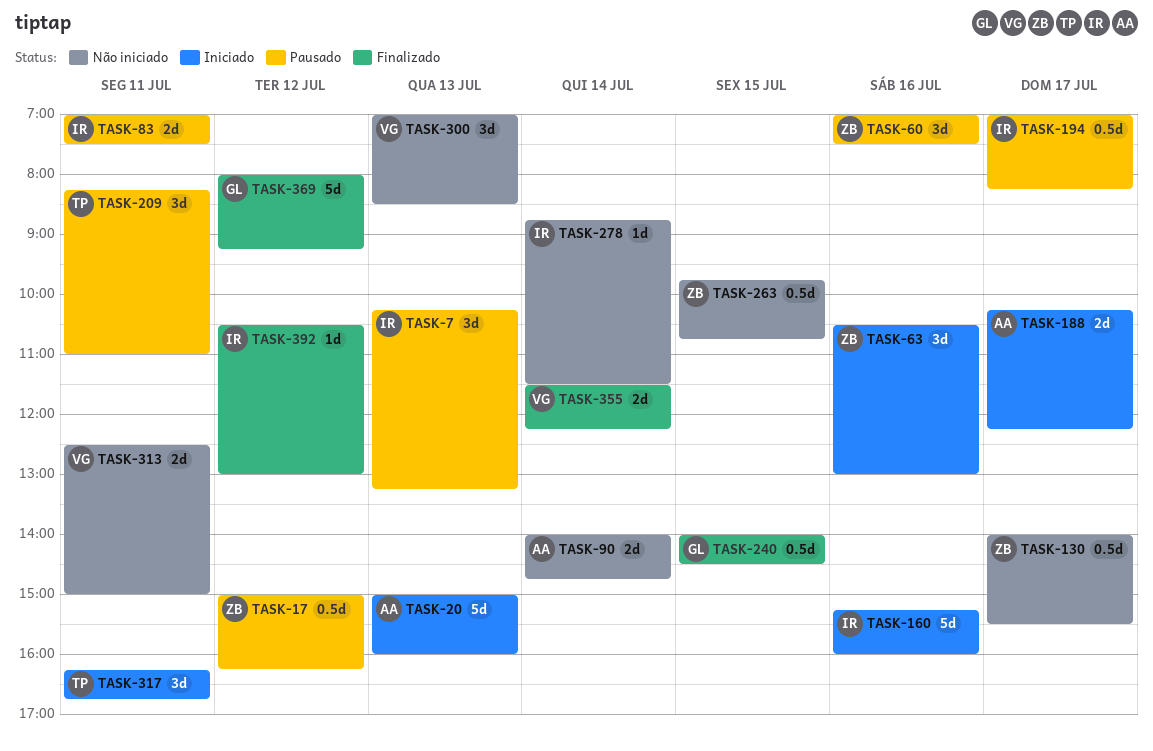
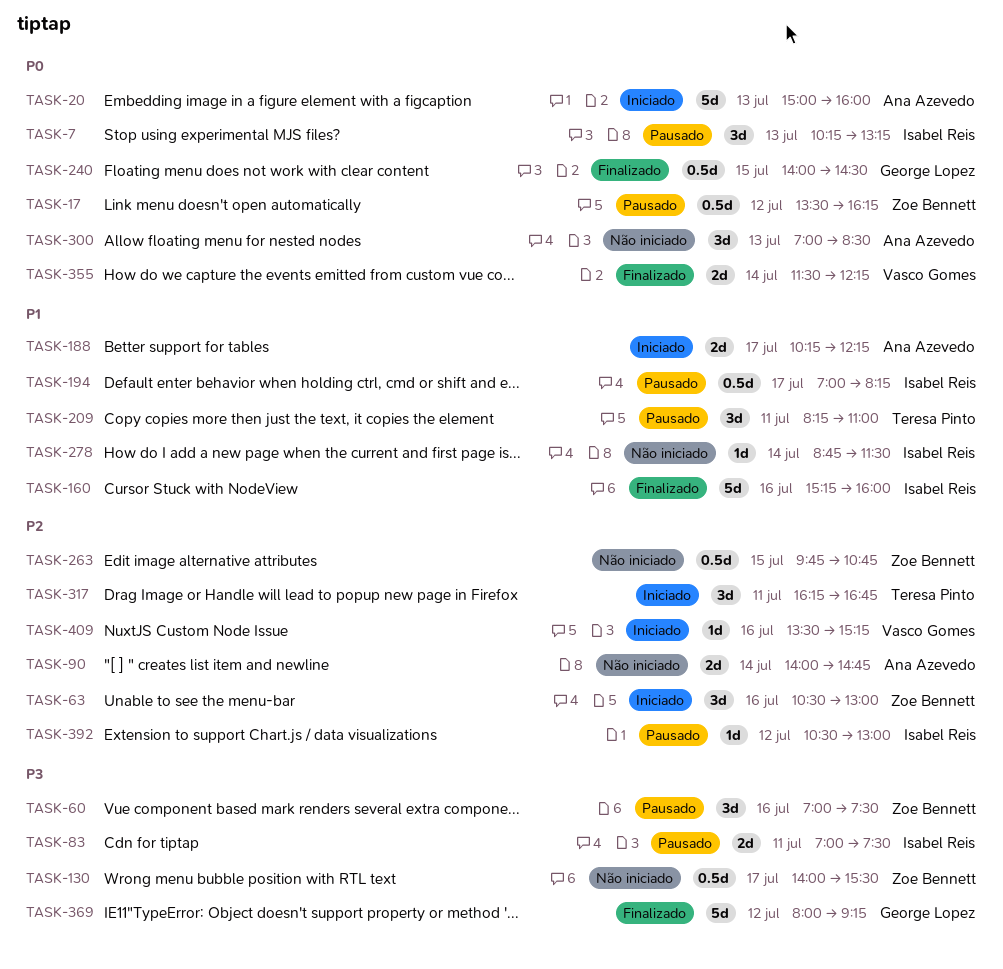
TASK-17, begins: 15:00 -> 13:30
TASK-160, status: Iniciado -> Finalizado
TASK-300, owner: Vasco Gomes -> Ana Azevedo
TASK-313: present -> none
TASK-392, status: Finalizado -> Pausado
TASK-409: none -> present

